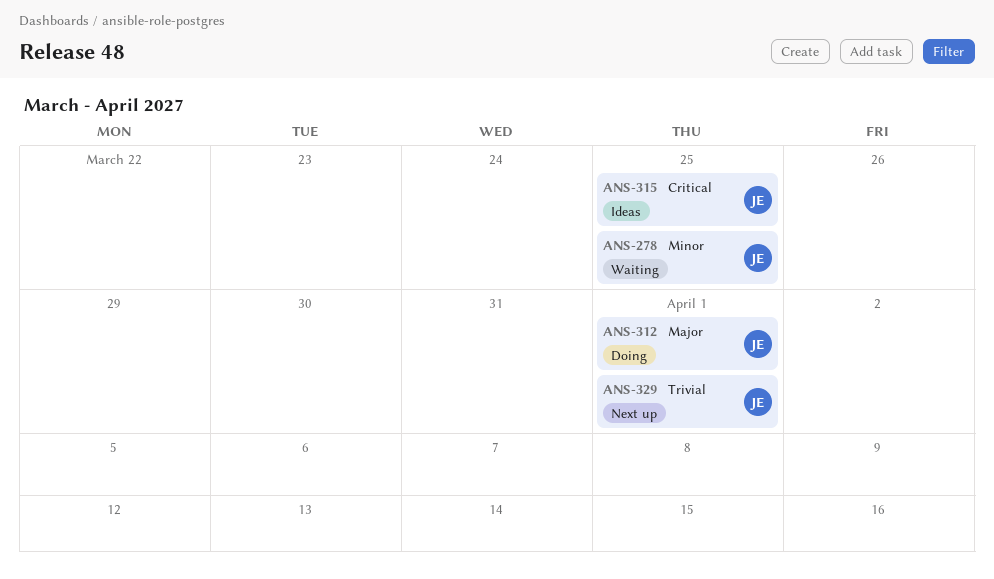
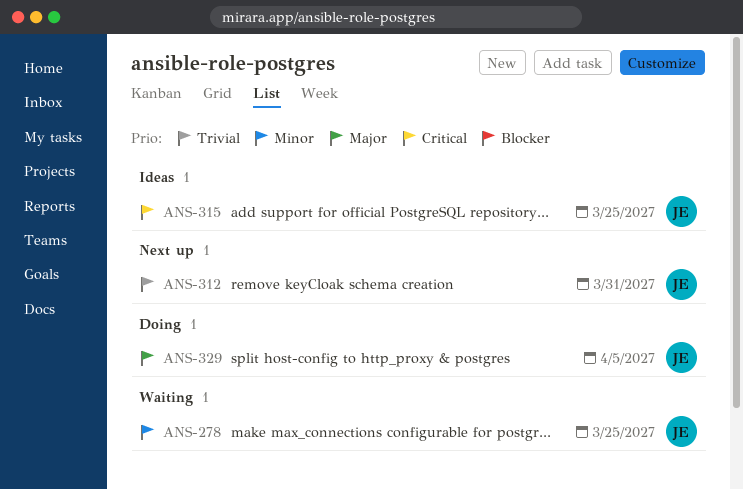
ANS-312, status: Doing -> Next up
ANS-312, priority: Major -> Trivial
ANS-312, due: Apr 1 -> Mar 31
ANS-329, status: Next up -> Doing
ANS-329, priority: Trivial -> Major
ANS-329, due: Apr 1 -> Apr 5

